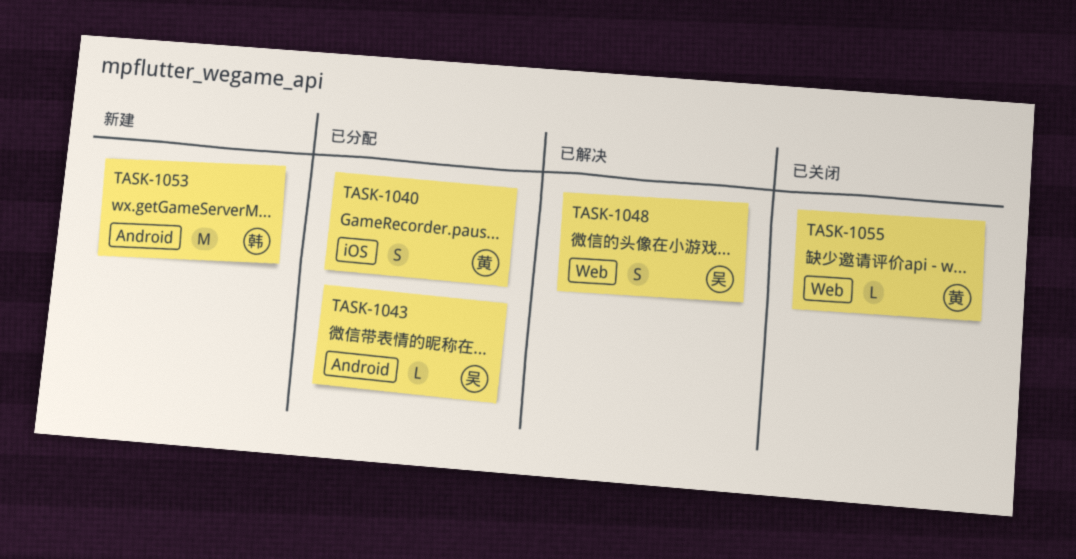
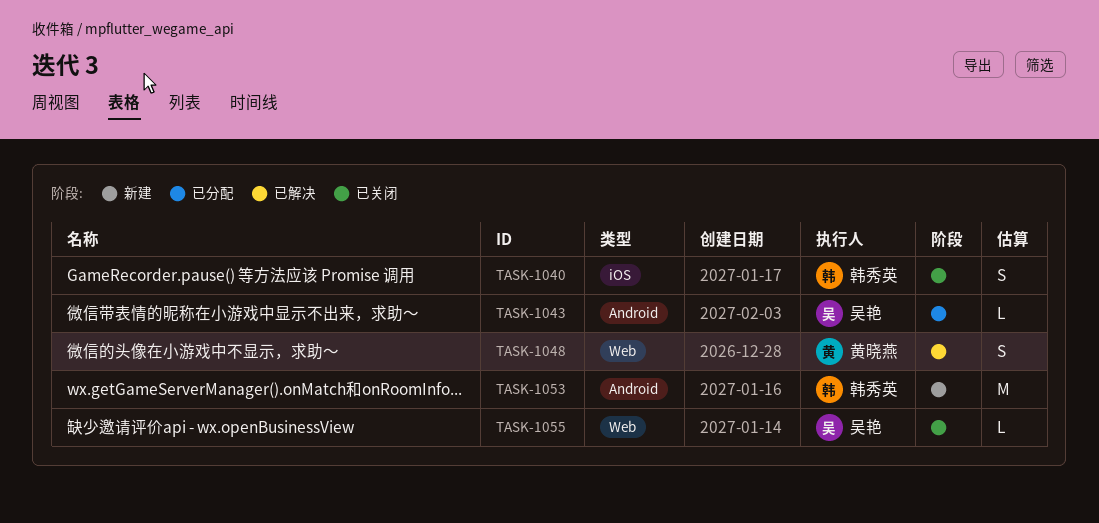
TASK-1040, status: 已分配 -> 已关闭
TASK-1040, owner: 黄晓燕 -> 韩秀英
TASK-1048, owner: 吴艳 -> 黄晓燕
TASK-1055, owner: 黄晓燕 -> 吴艳

